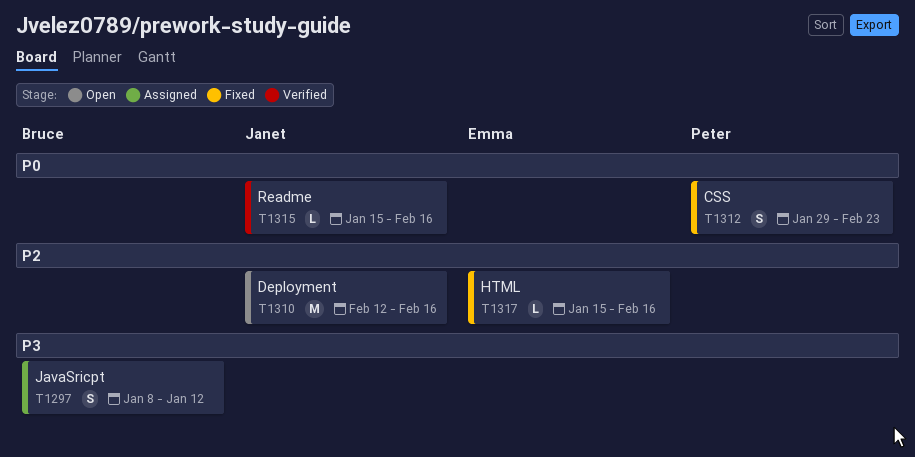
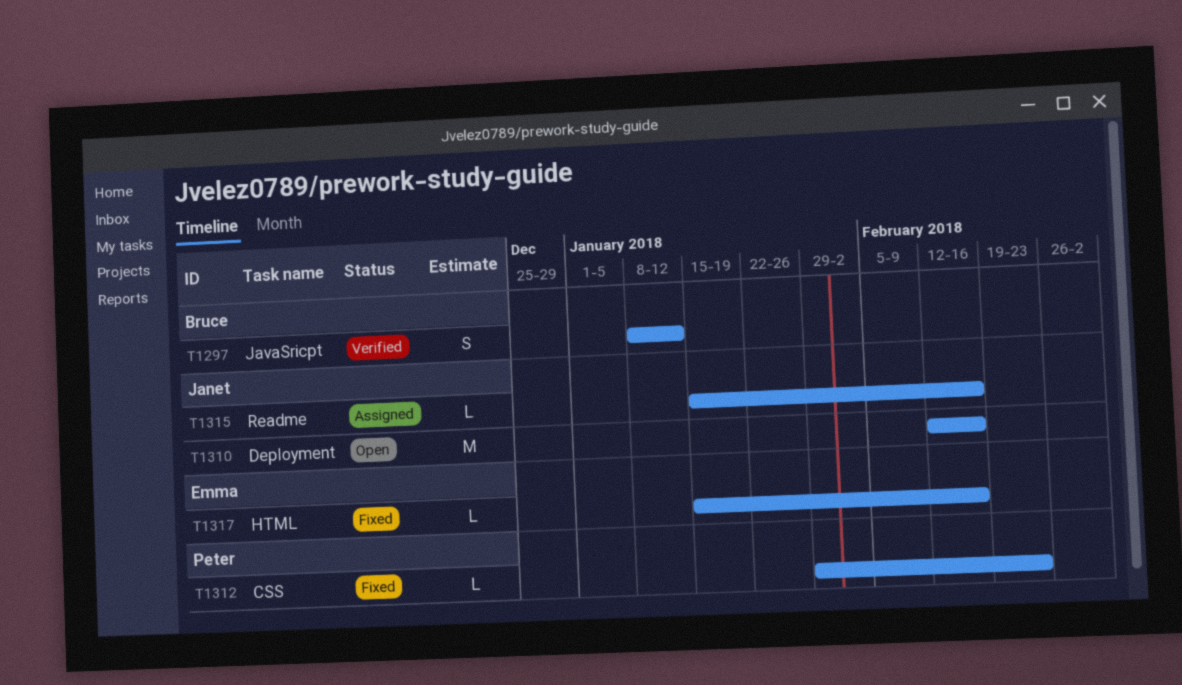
T1297, status: Assigned -> Verified
T1312, estimate: S -> L
T1315, status: Verified -> Assigned

